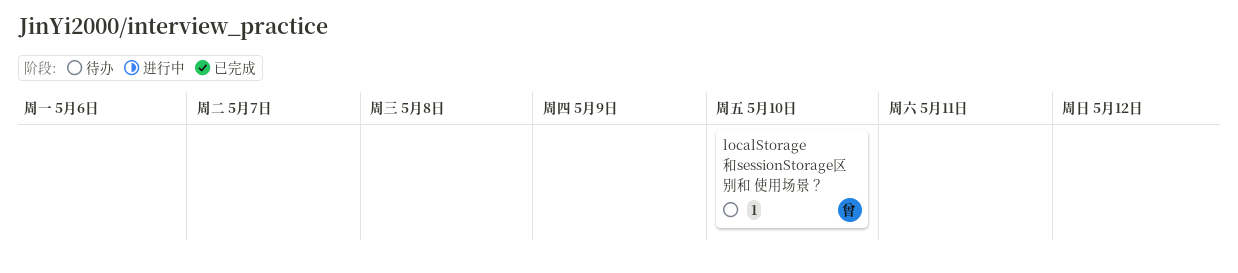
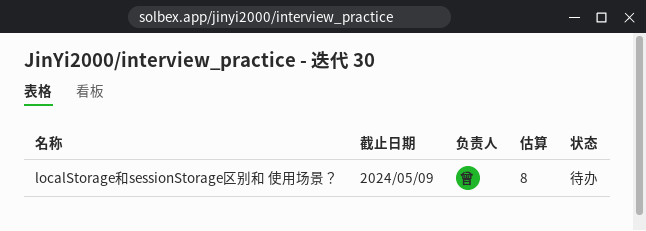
localStorage和sessionStorage区别和 使用场景？, estimate: 1 -> 8
localStorage和sessionStorage区别和 使用场景？, due: May 10 -> May 9

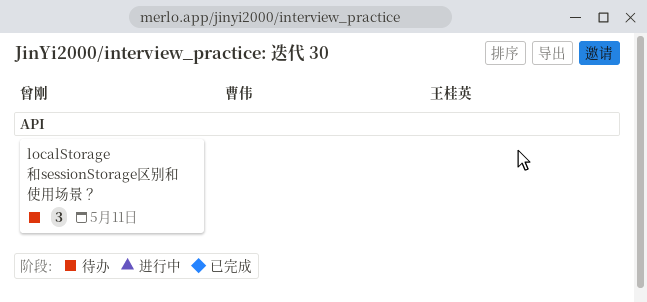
localStorage和sessionStorage区别和 使用场景？, estimate: 8 -> 3
localStorage和sessionStorage区别和 使用场景？, due: May 9 -> May 11

